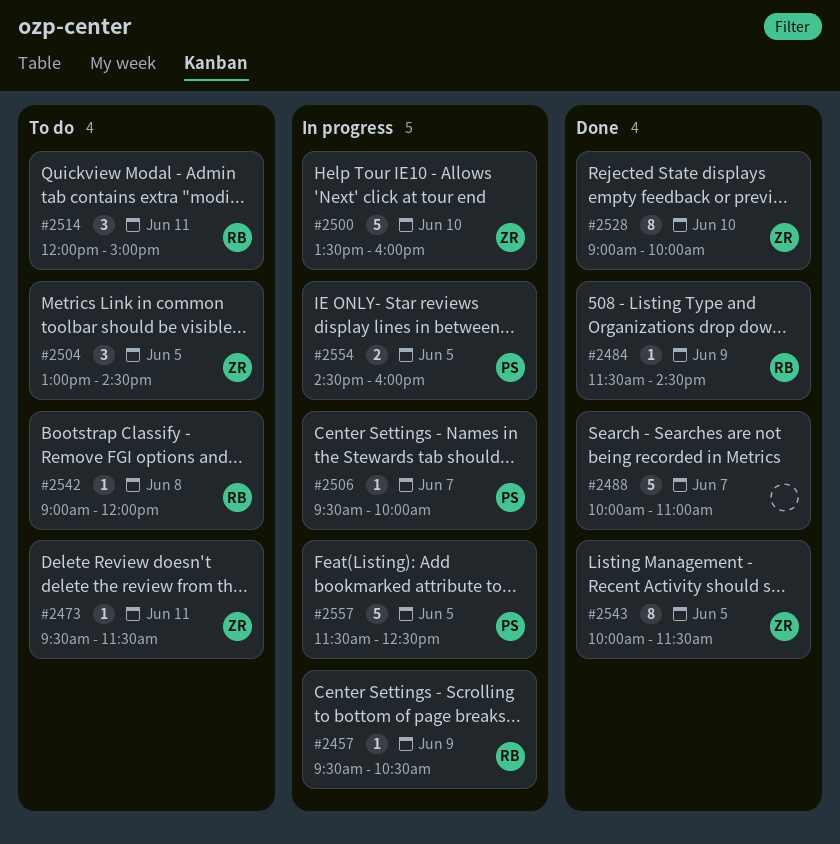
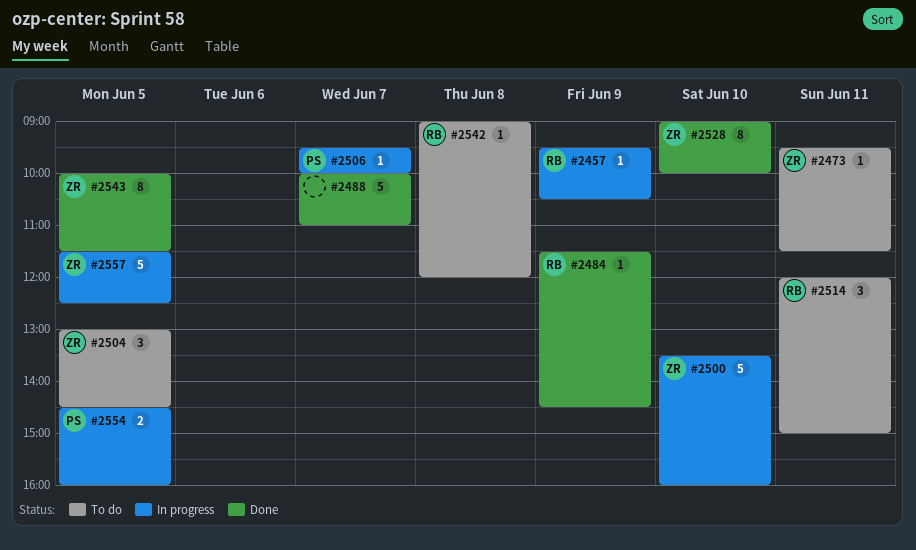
#2557, owner: PS -> ZR

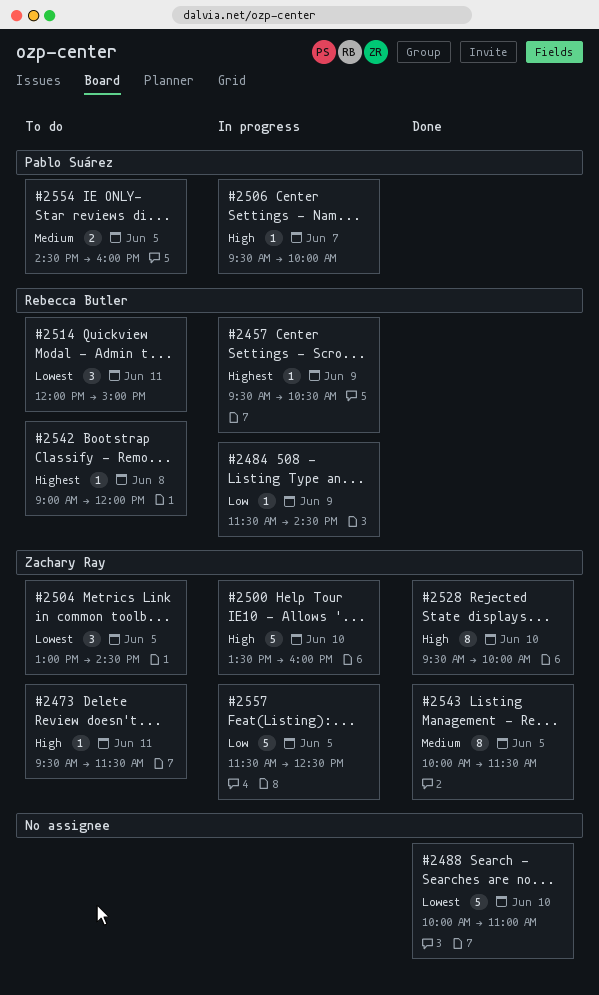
#2484, status: Done -> In progress
#2488, day: Jun 7 -> Jun 10
#2528, begins: 09:00 -> 09:30
#2554, status: In progress -> To do

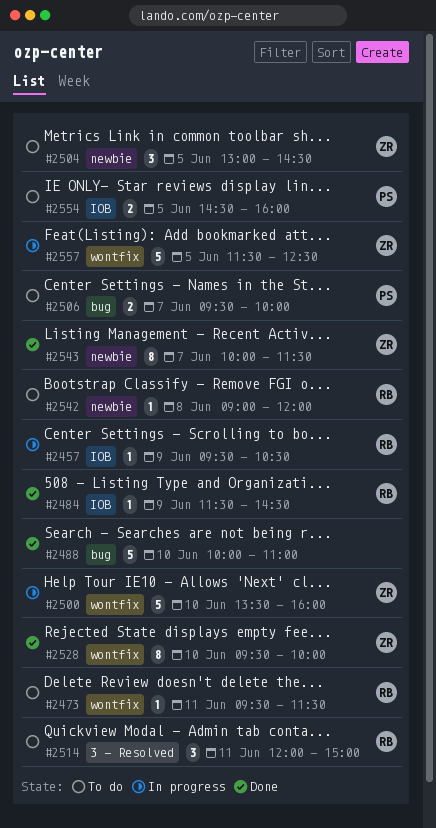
#2473, owner: Zachary Ray -> Rebecca Butler
#2484, status: In progress -> Done
#2506, status: In progress -> To do
#2506, estimate: 1 -> 2
#2543, day: Jun 5 -> Jun 7

